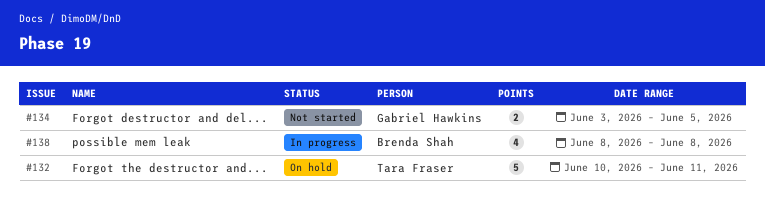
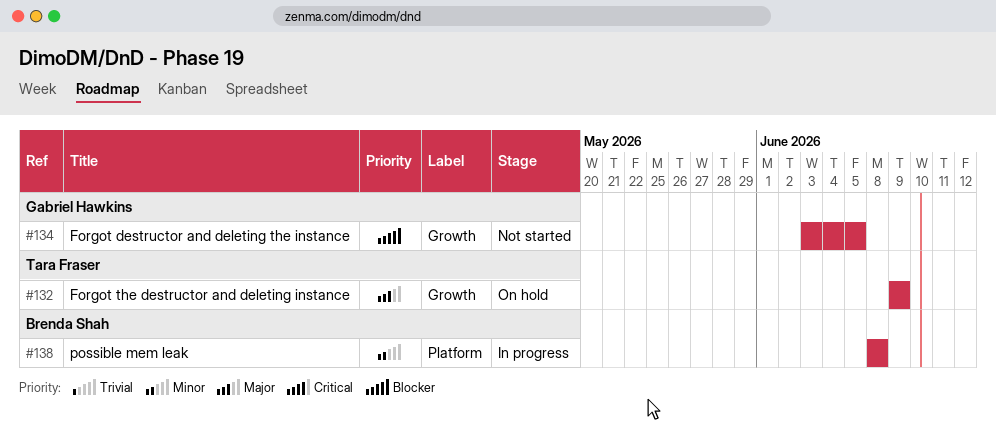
#132, start: Jun 10 -> Jun 9
#132, due: Jun 11 -> Jun 9

